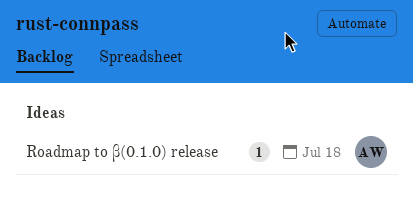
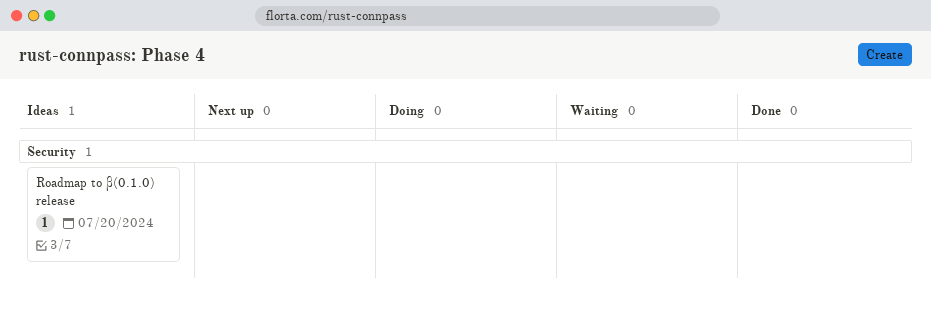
Roadmap to β(0.1.0) release, due: Jul 18 -> Jul 20

